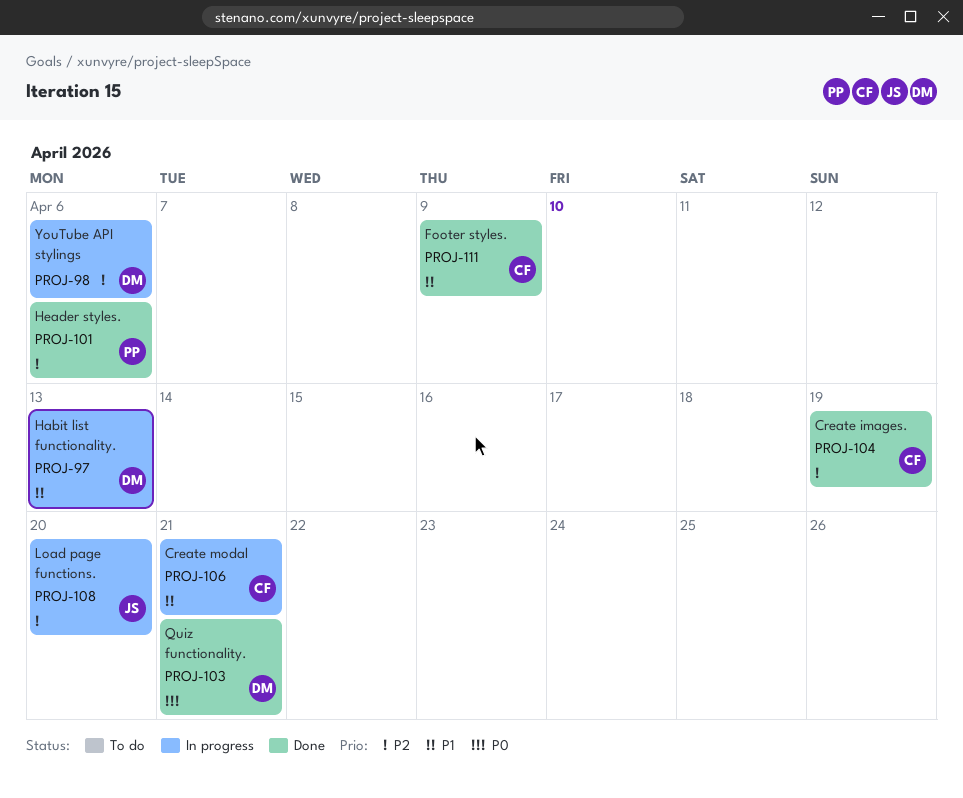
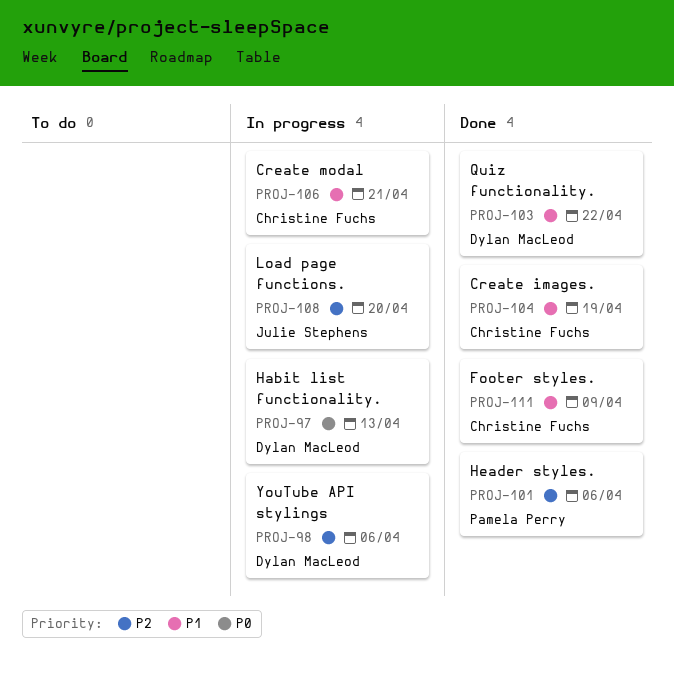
PROJ-97, priority: P1 -> P0
PROJ-103, priority: P0 -> P1
PROJ-103, due: Apr 21 -> Apr 22
PROJ-104, priority: P2 -> P1

